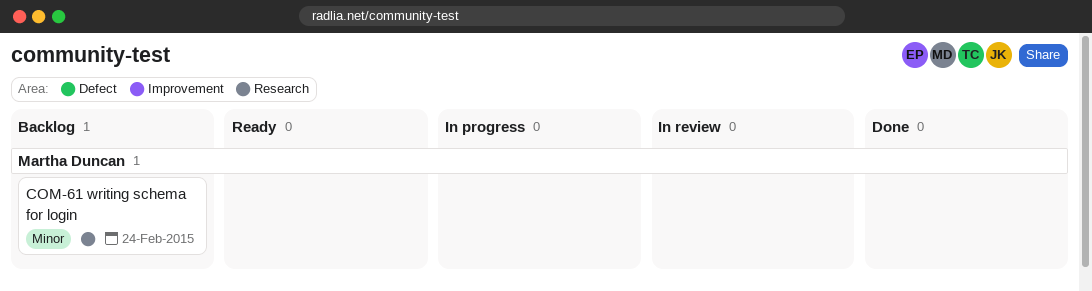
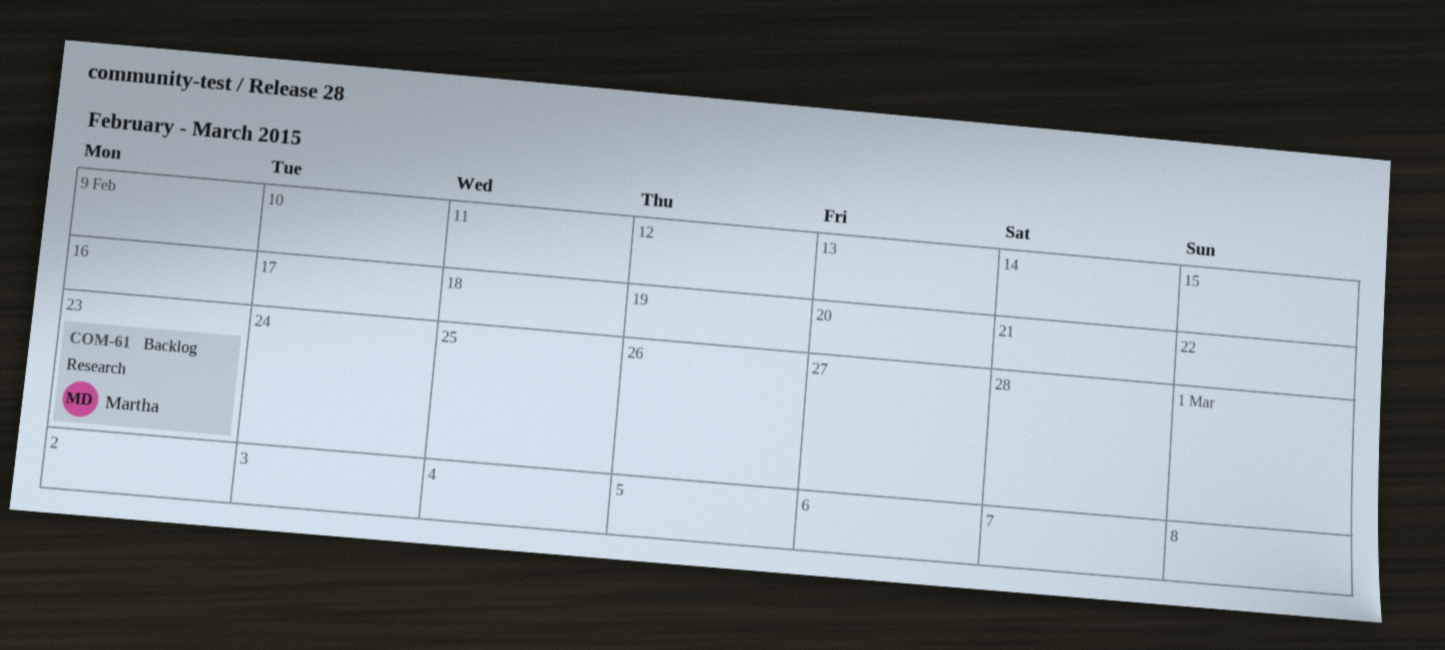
COM-61, due: Feb 24 -> Feb 23

